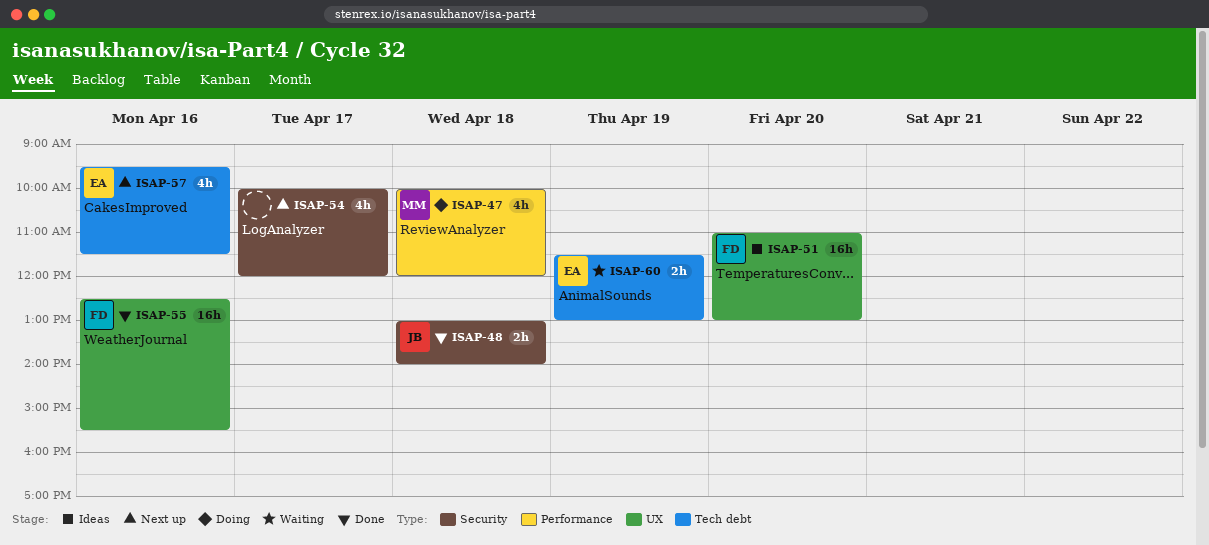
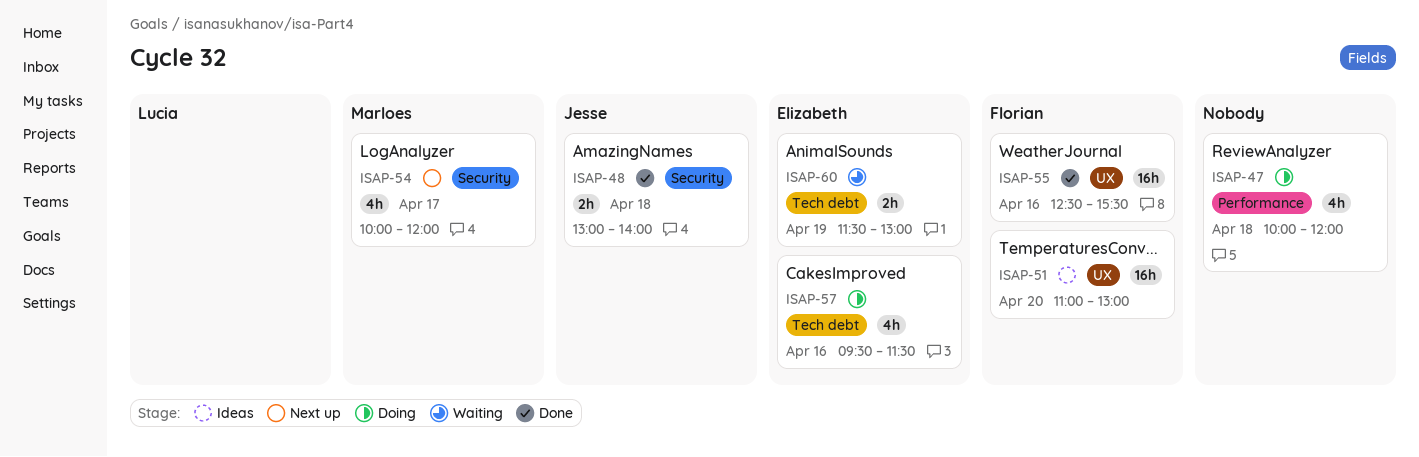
ISAP-47, owner: Marloes -> none
ISAP-54, owner: none -> Marloes
ISAP-57, status: Next up -> Doing

